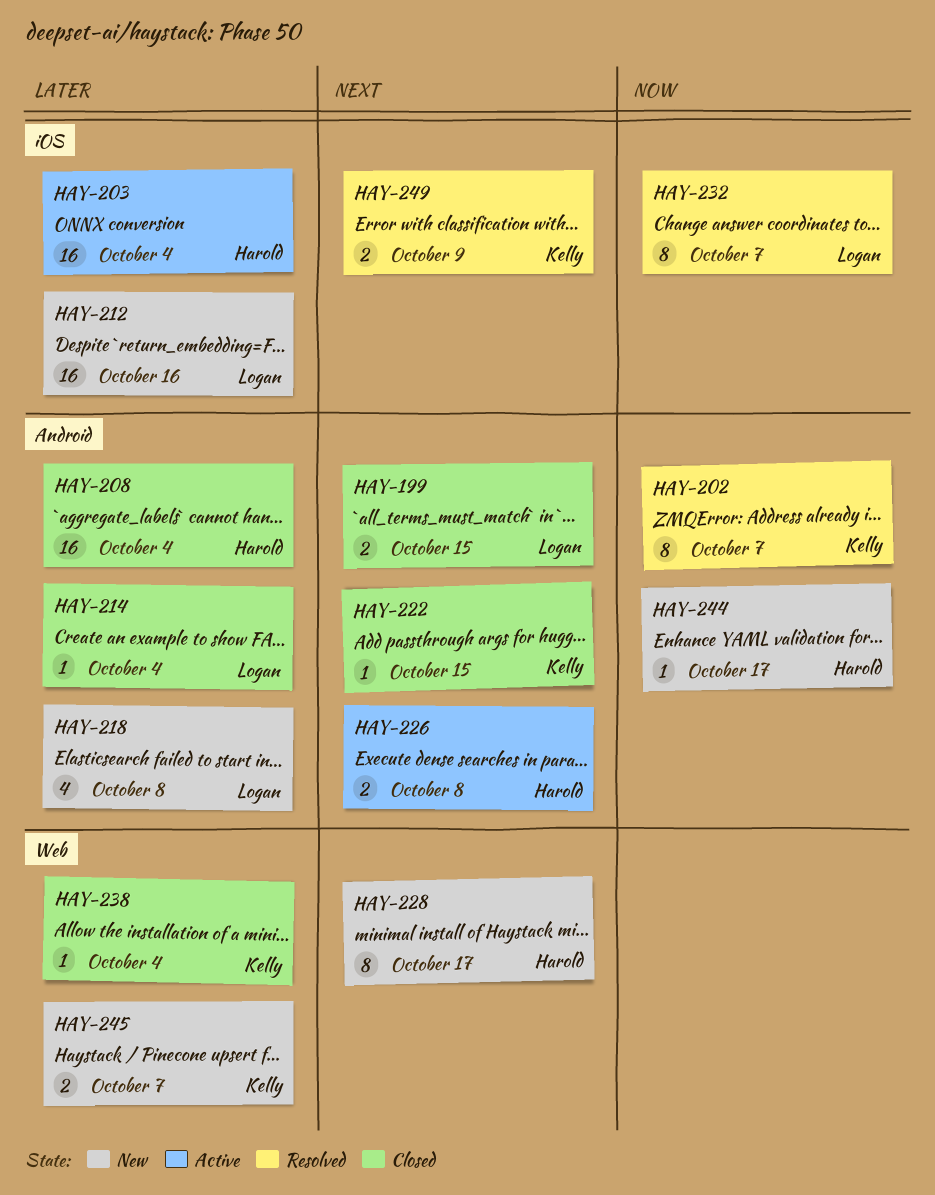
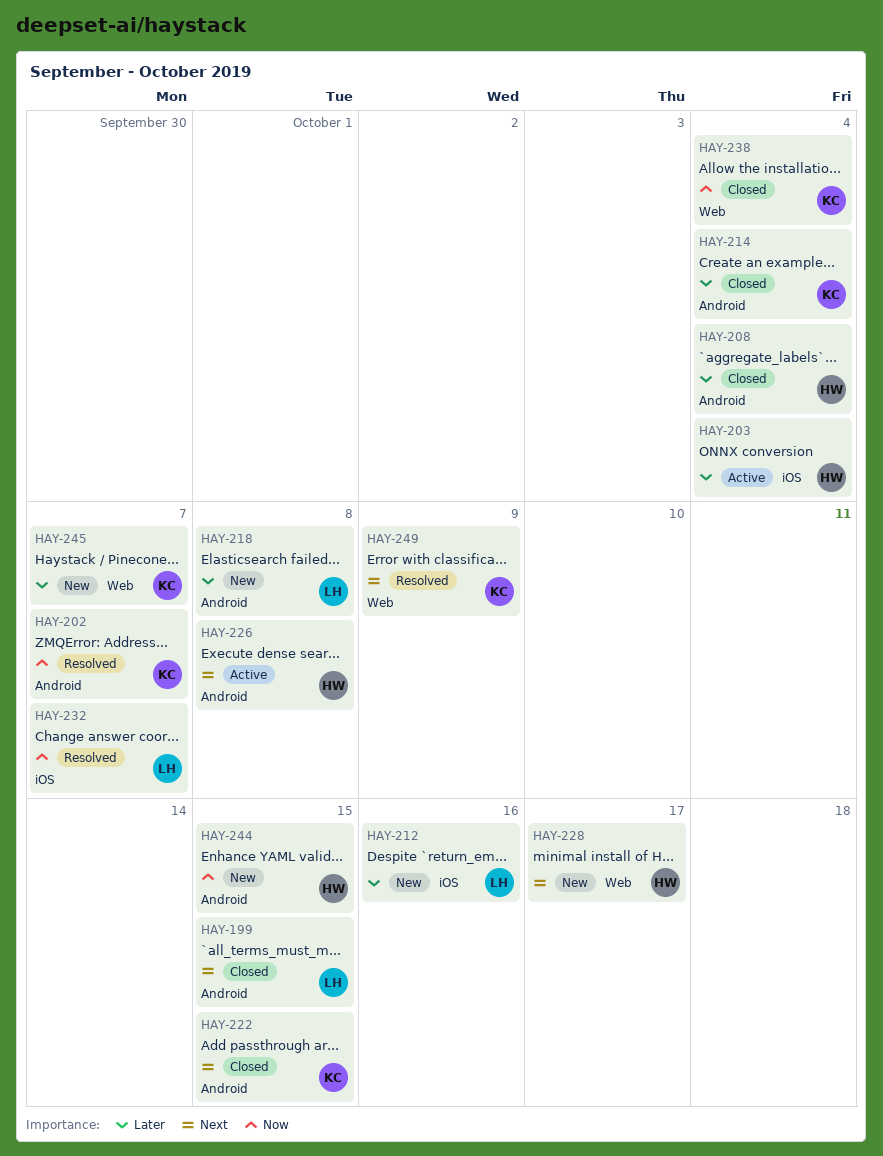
HAY-214, owner: Logan -> Kelly
HAY-238, priority: Later -> Now
HAY-244, due: Oct 17 -> Oct 15
HAY-249, label: iOS -> Web

